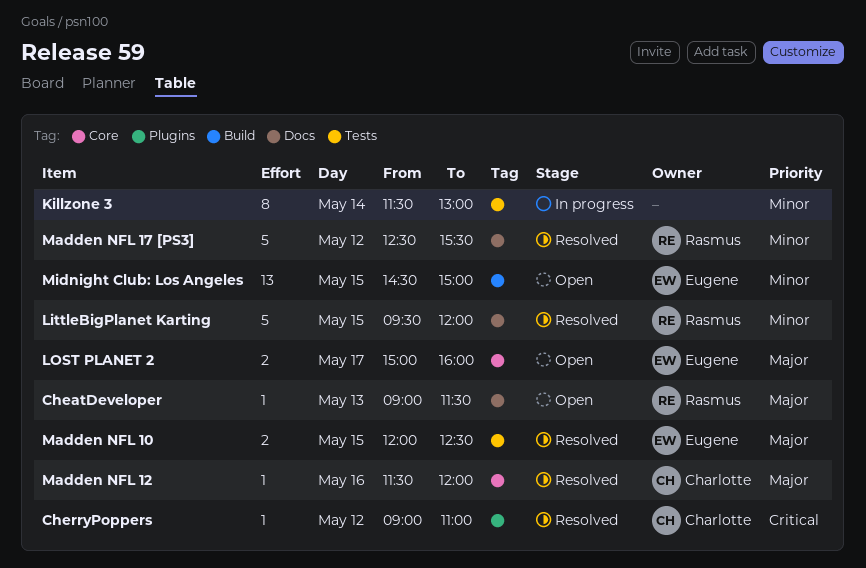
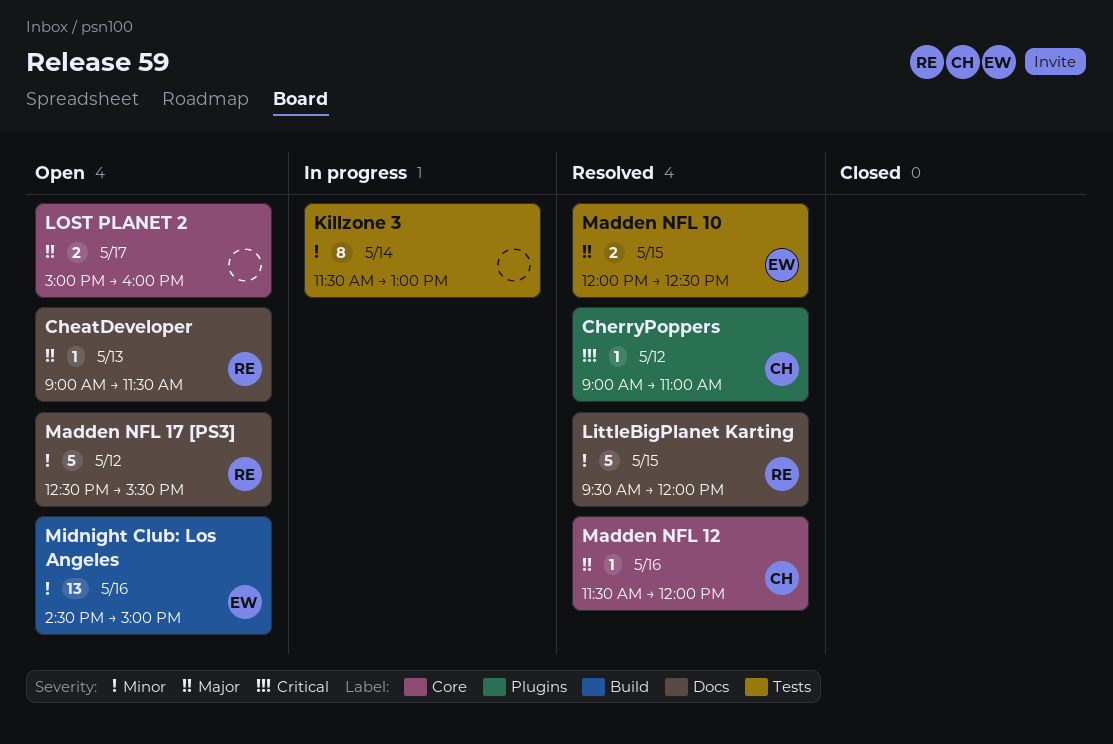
LOST PLANET 2, owner: Eugene -> none
Madden NFL 17 [PS3], status: Resolved -> Open
Midnight Club: Los Angeles, day: May 15 -> May 16

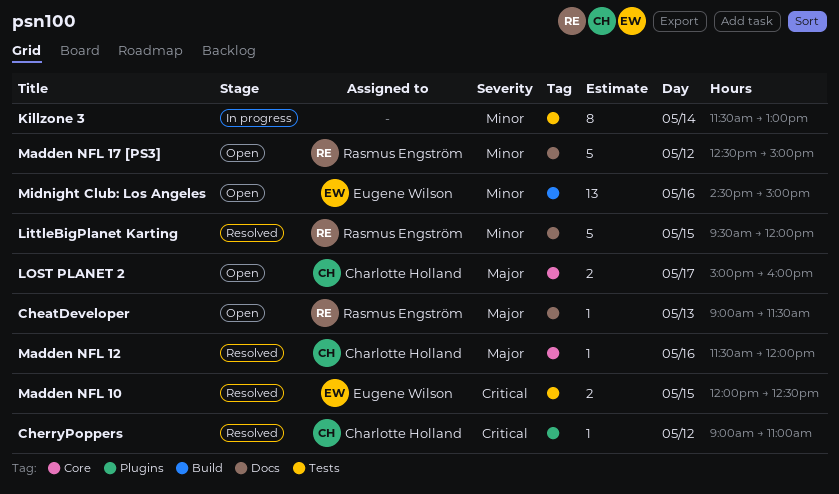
LOST PLANET 2, owner: none -> Charlotte Holland
Madden NFL 10, priority: Major -> Critical
Madden NFL 17 [PS3], ends: 15:30 -> 15:00

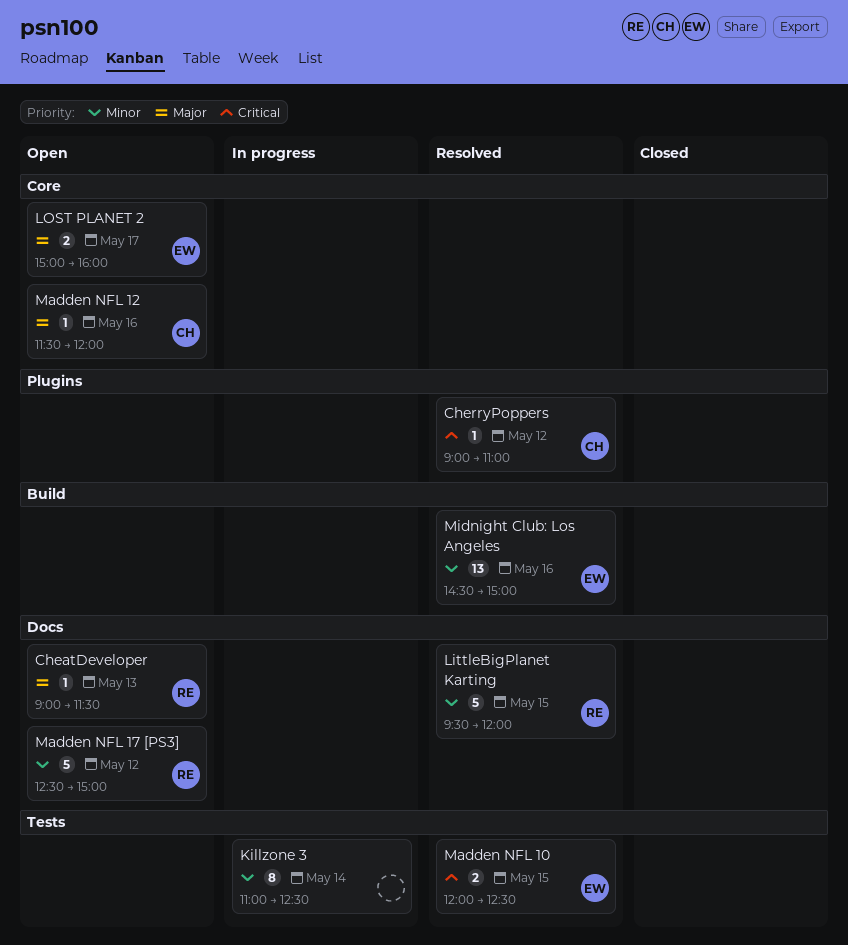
Killzone 3, begins: 11:30 -> 11:00
Killzone 3, ends: 13:00 -> 12:30
LOST PLANET 2, owner: Charlotte Holland -> Eugene Wilson
Madden NFL 12, status: Resolved -> Open
Midnight Club: Los Angeles, status: Open -> Resolved

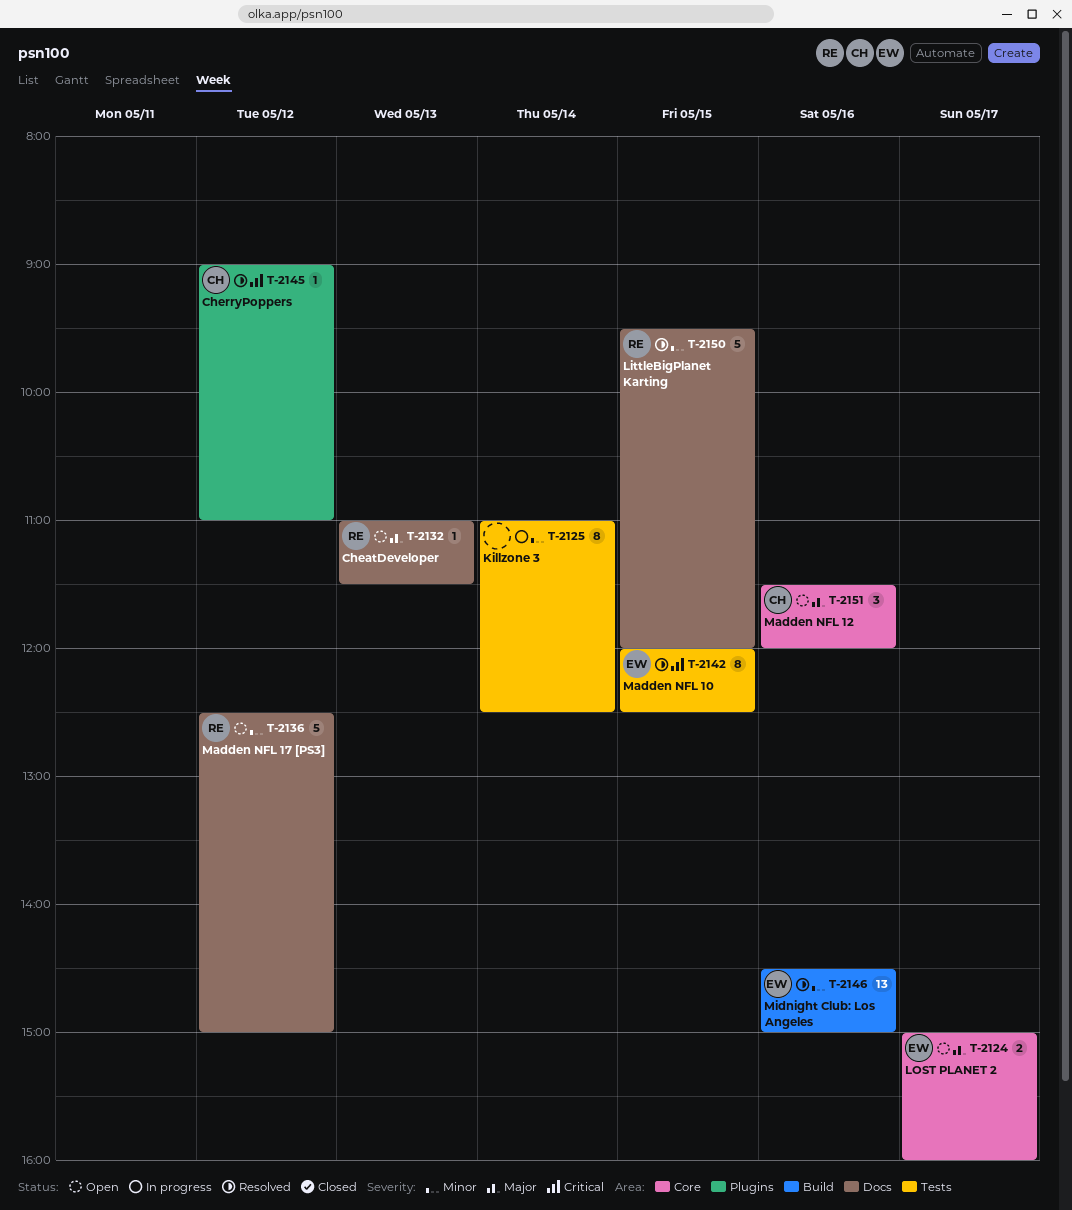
CheatDeveloper, begins: 09:00 -> 11:00
Madden NFL 10, estimate: 2 -> 8
Madden NFL 12, estimate: 1 -> 3

